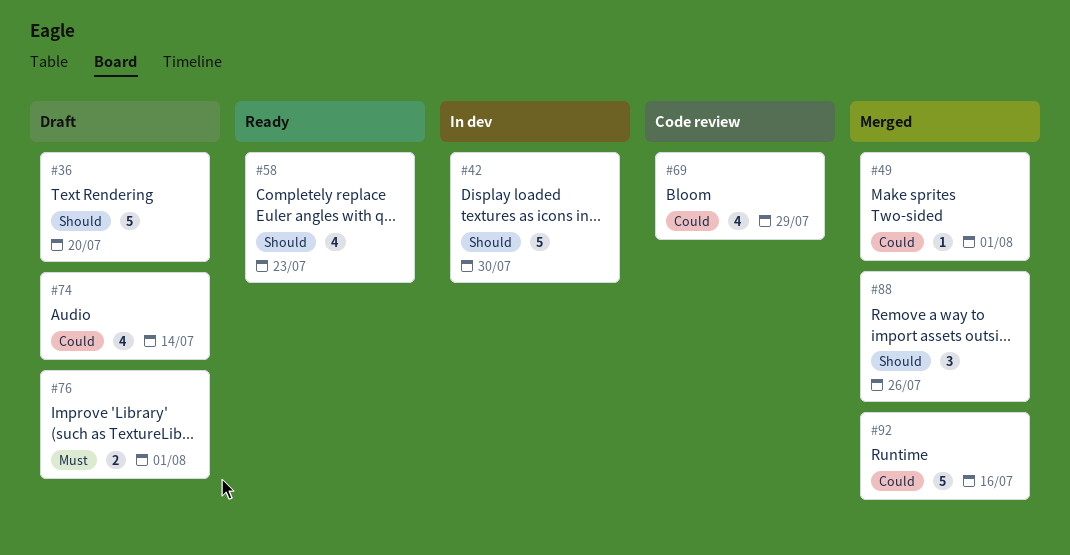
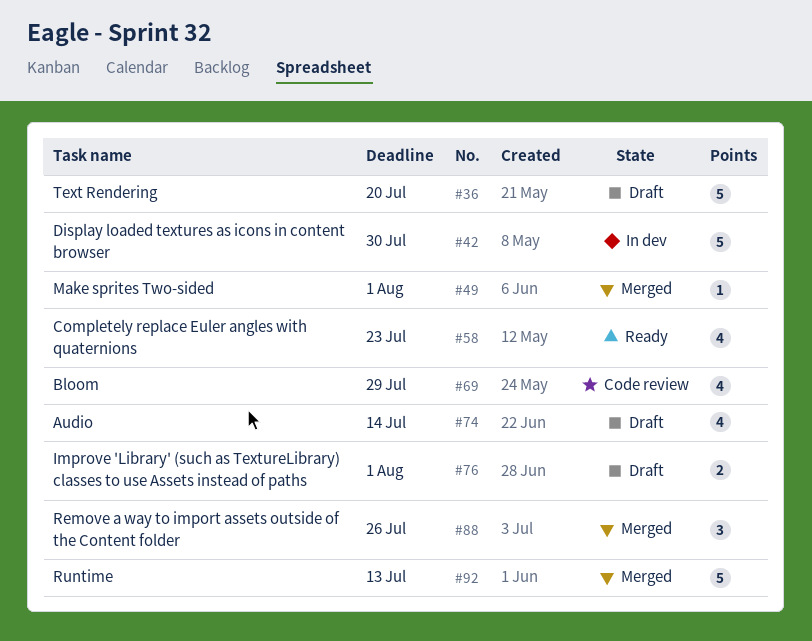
#92, due: Jul 16 -> Jul 13

